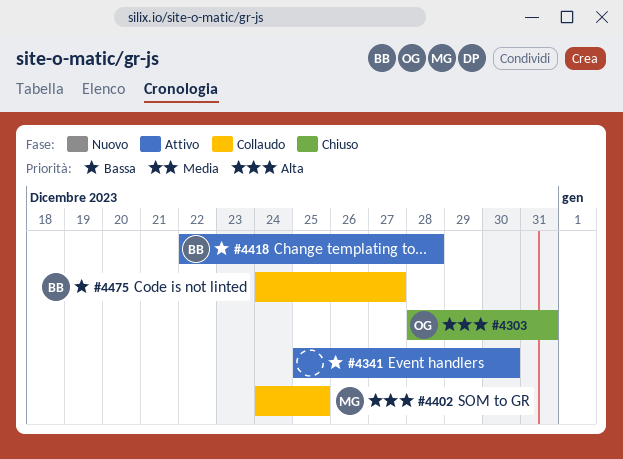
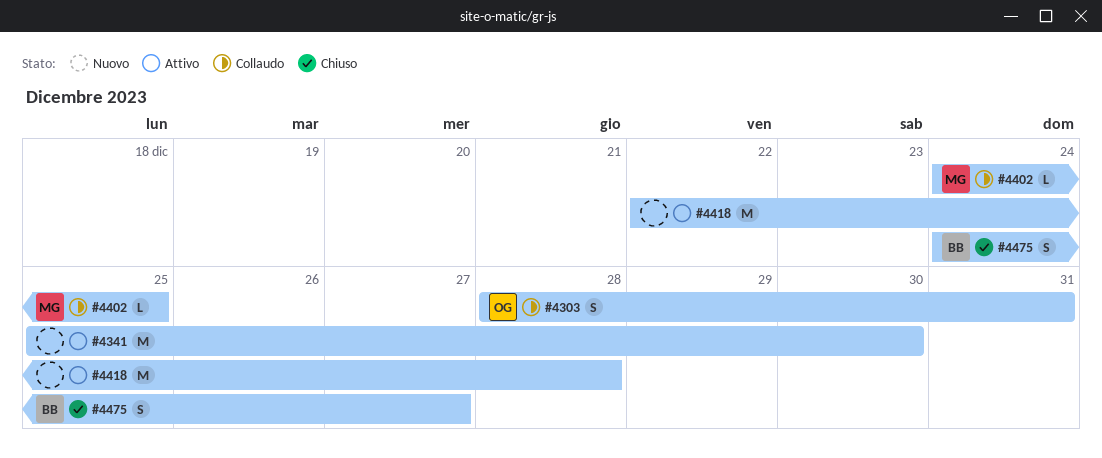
#4303, status: Chiuso -> Collaudo
#4418, owner: BB -> none
#4475, status: Collaudo -> Chiuso

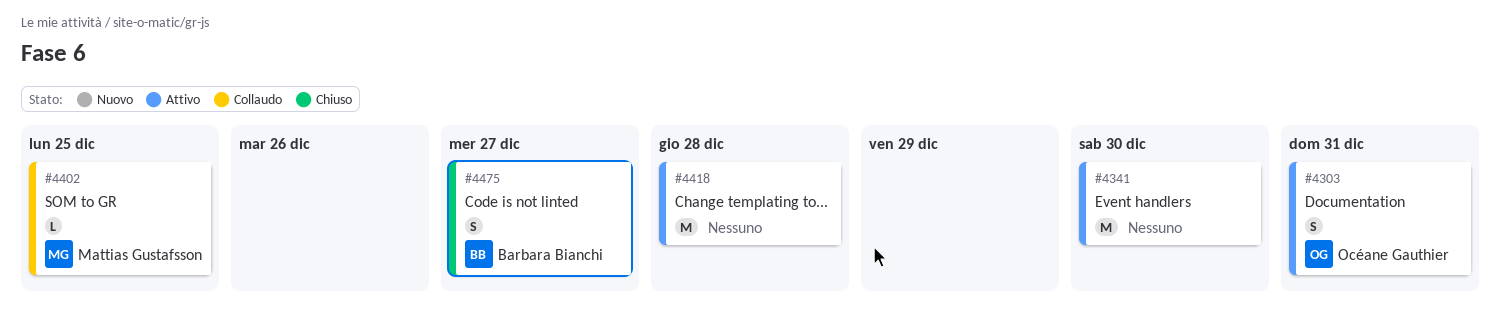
#4303, status: Collaudo -> Attivo

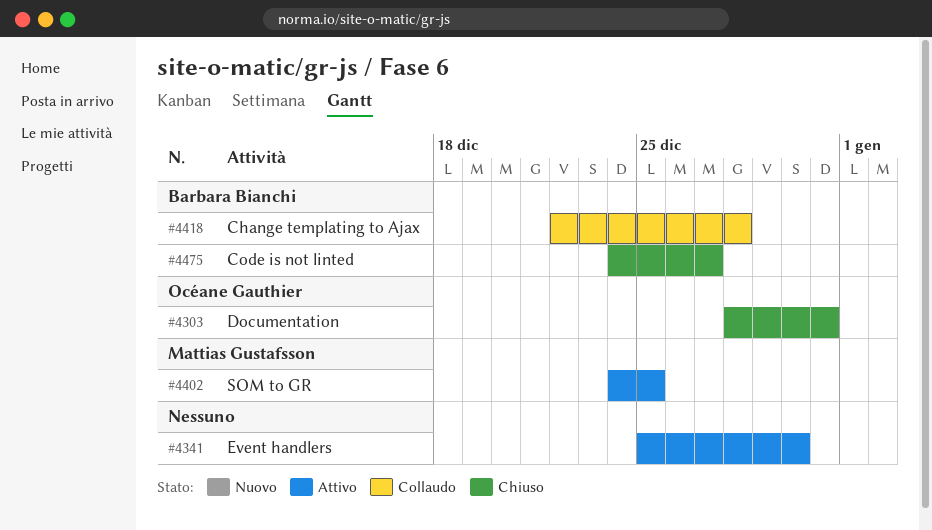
#4303, status: Attivo -> Chiuso
#4402, status: Collaudo -> Attivo
#4418, status: Attivo -> Collaudo
#4418, owner: none -> Barbara Bianchi

